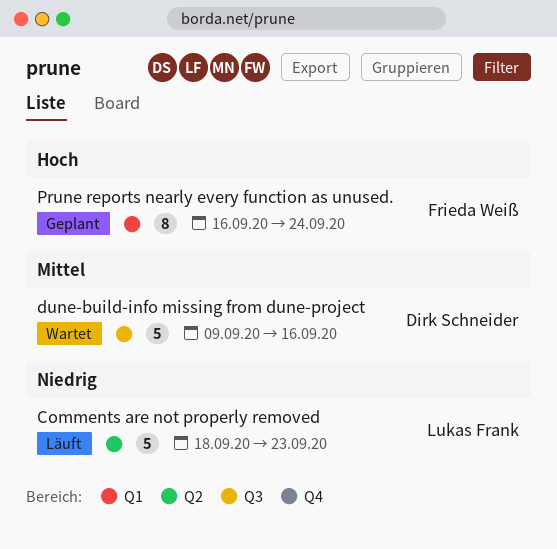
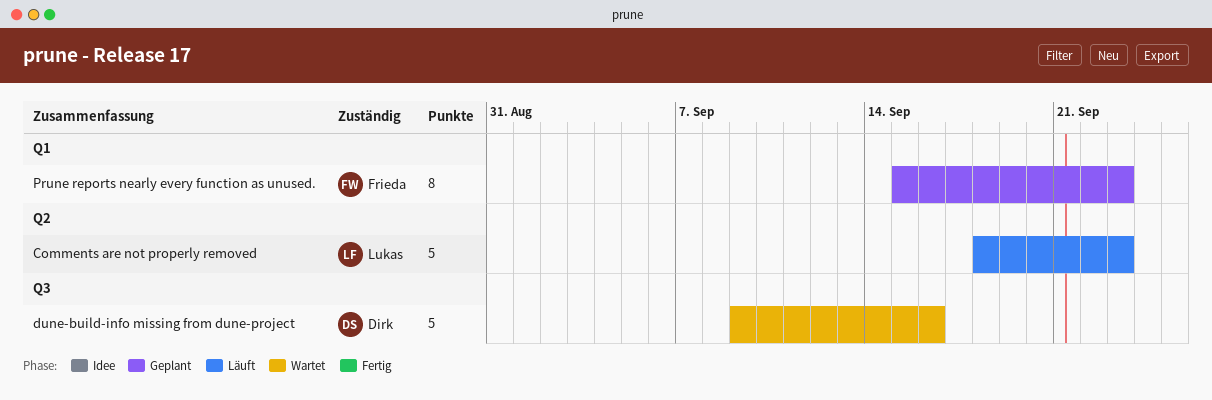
Prune reports nearly every function as unused., start: Sep 16 -> Sep 15
Prune reports nearly every function as unused., due: Sep 24 -> Sep 23

